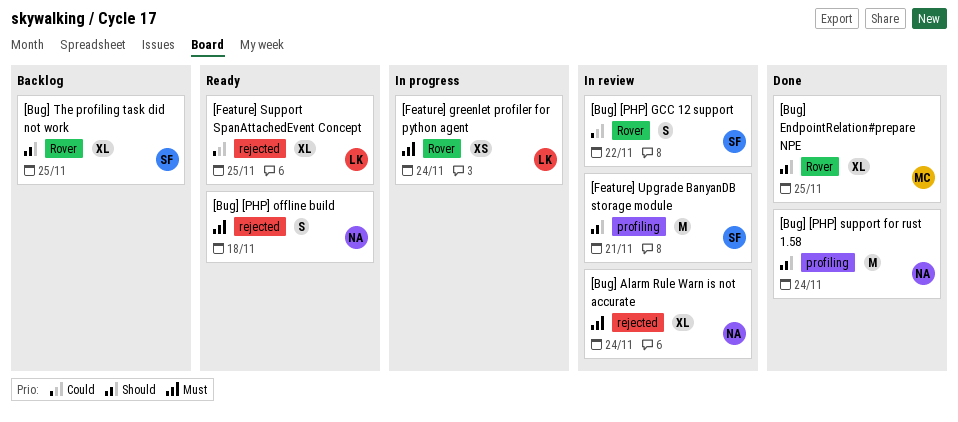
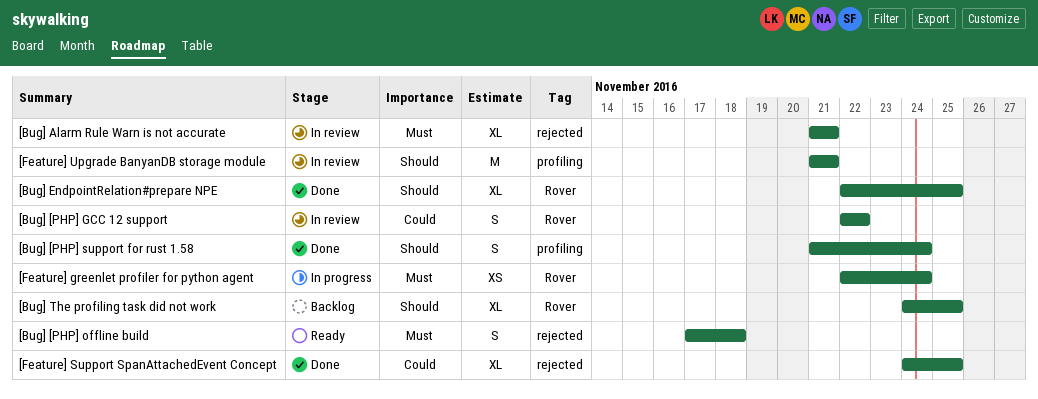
[Bug] [PHP] support for rust 1.58, estimate: M -> S
[Bug] Alarm Rule Warn is not accurate, due: Nov 24 -> Nov 21
[Feature] Support SpanAttachedEvent Concept, status: Ready -> Done

